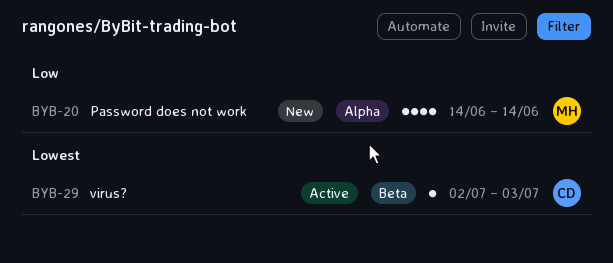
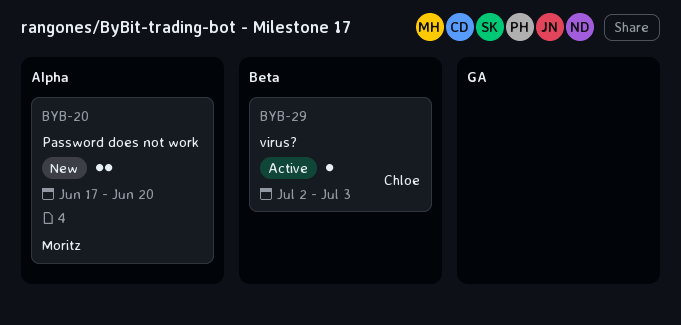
BYB-20, estimate: 4 -> 2
BYB-20, start: Jun 14 -> Jun 17
BYB-20, due: Jun 14 -> Jun 20

